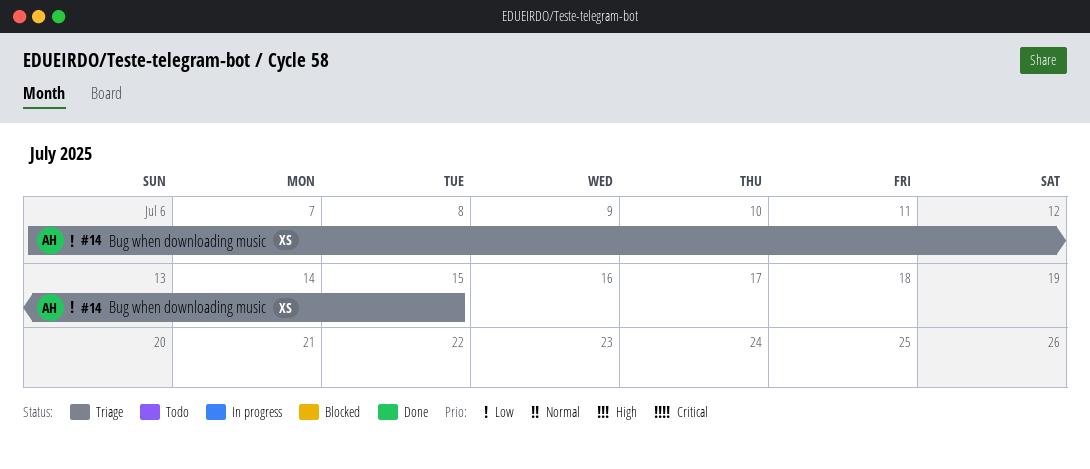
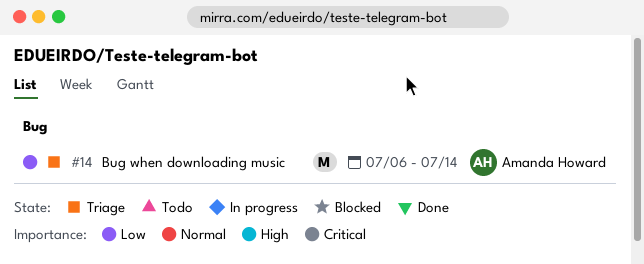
#14, estimate: XS -> M
#14, due: Jul 15 -> Jul 14

